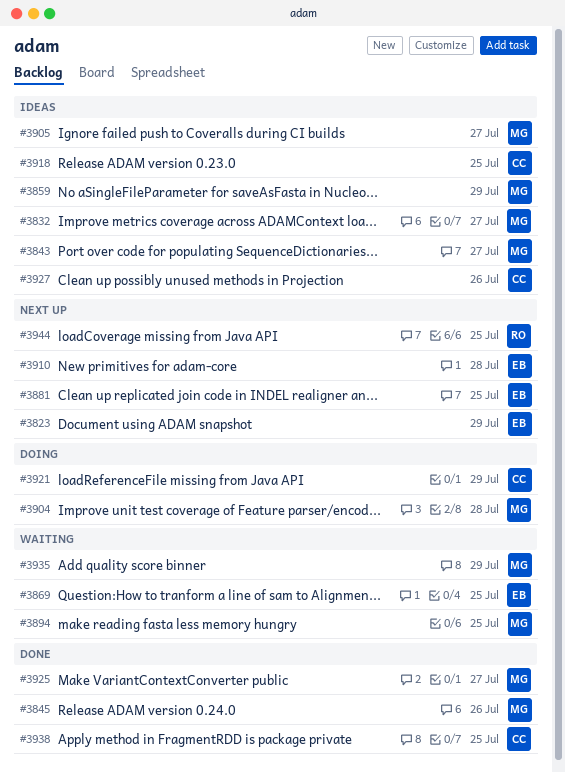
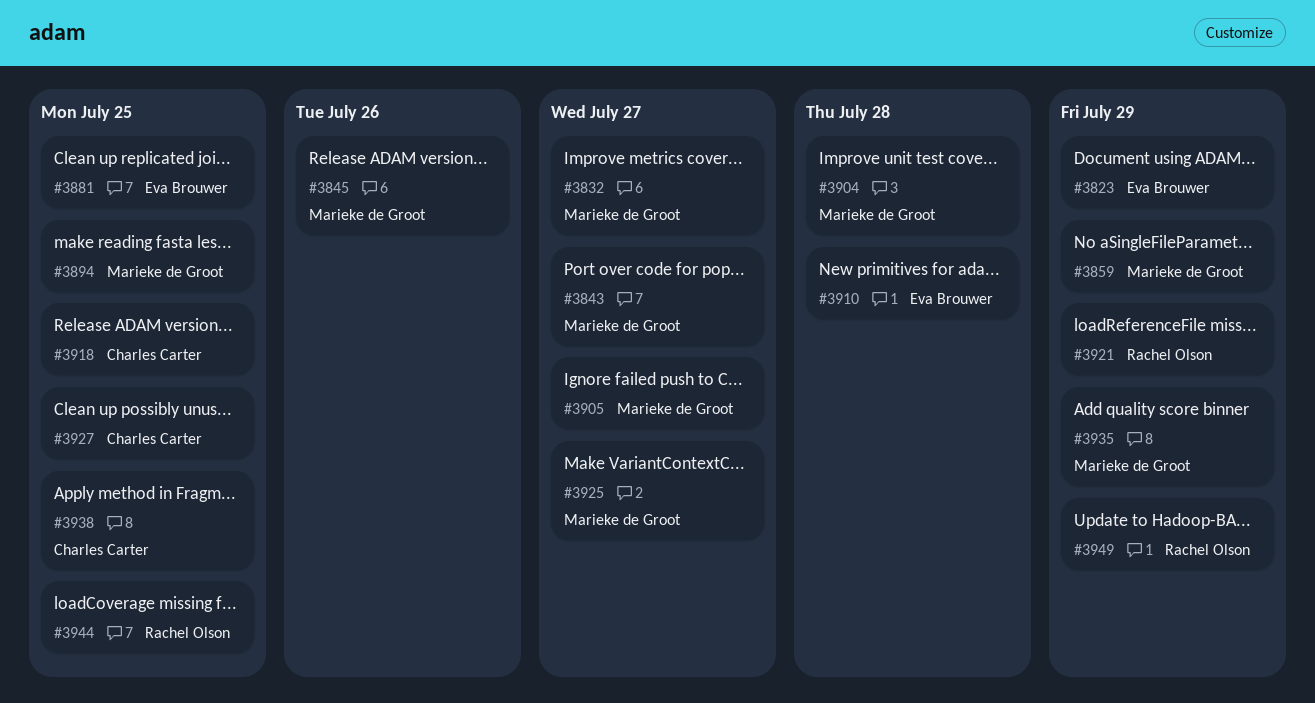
#3869: present -> none
#3921, owner: Charles Carter -> Rachel Olson
#3927, due: Jul 26 -> Jul 25
#3949: none -> present

